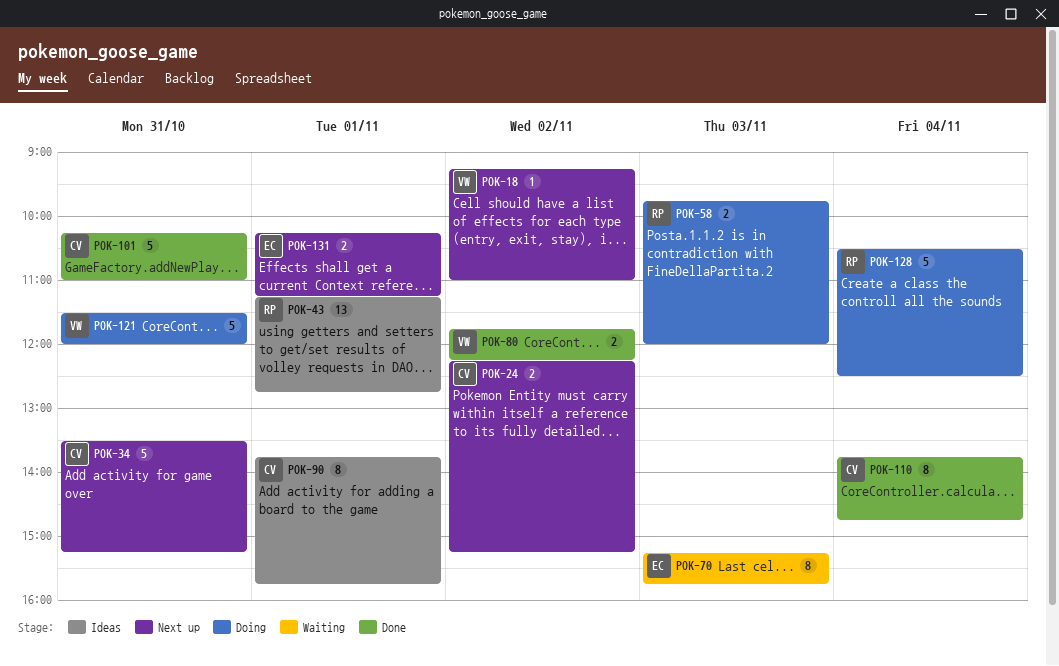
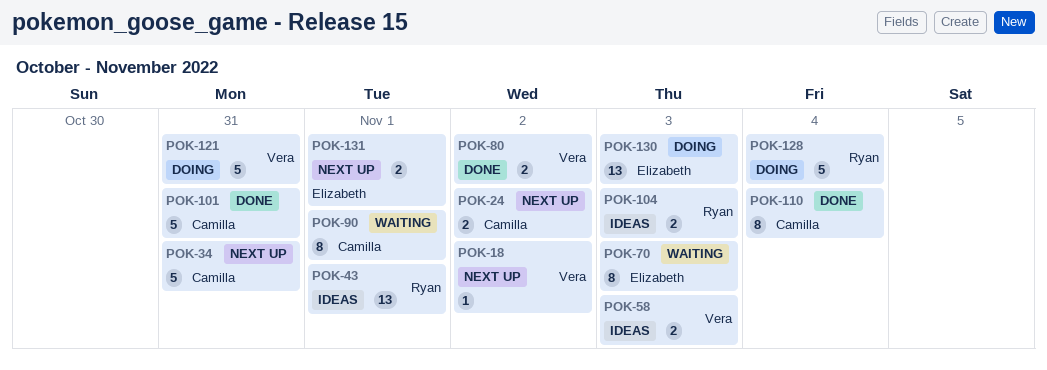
POK-58, status: Doing -> Ideas
POK-58, owner: Ryan -> Vera
POK-90, status: Ideas -> Waiting
POK-104: none -> present
POK-130: none -> present

